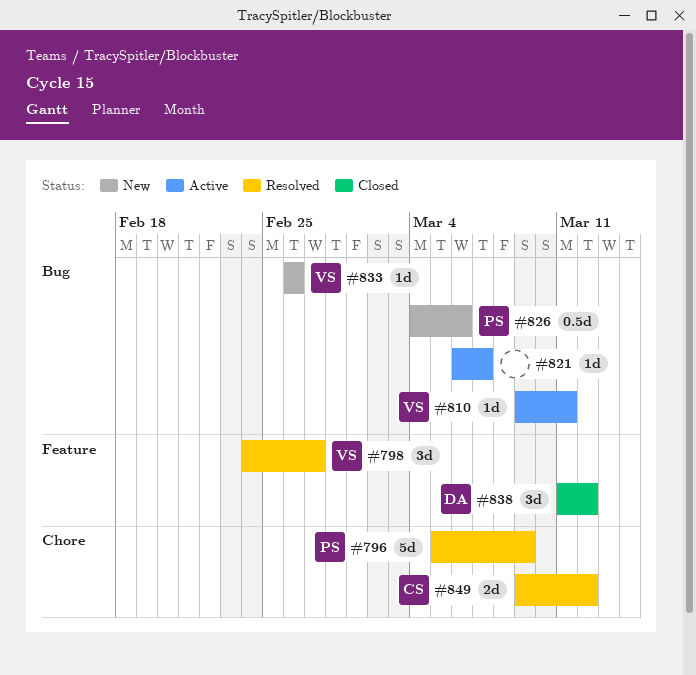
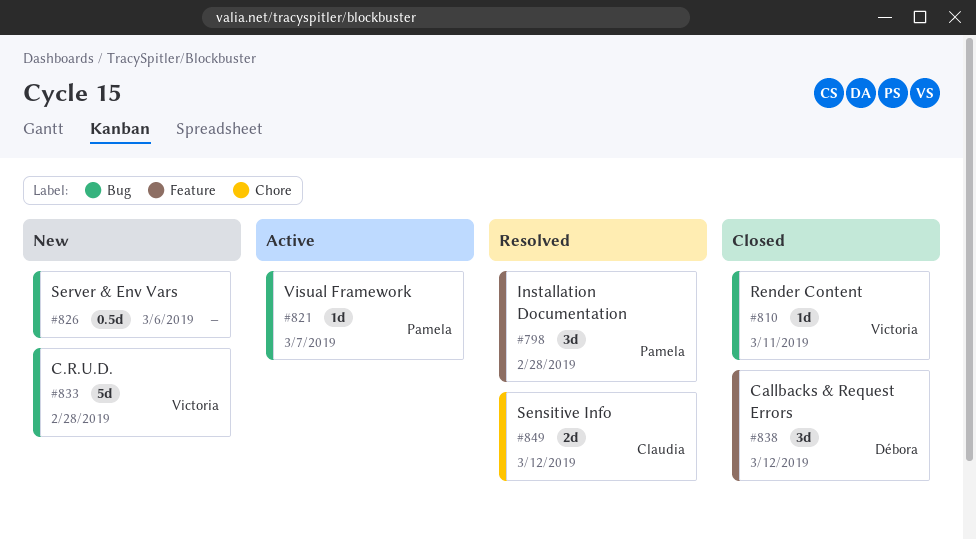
#796: present -> none
#798, owner: Victoria -> Pamela
#798, due: Feb 27 -> Feb 28
#810, status: Active -> Closed
#821, owner: none -> Pamela
#826, owner: Pamela -> none
#833, estimate: 1d -> 5d
#833, due: Feb 26 -> Feb 28

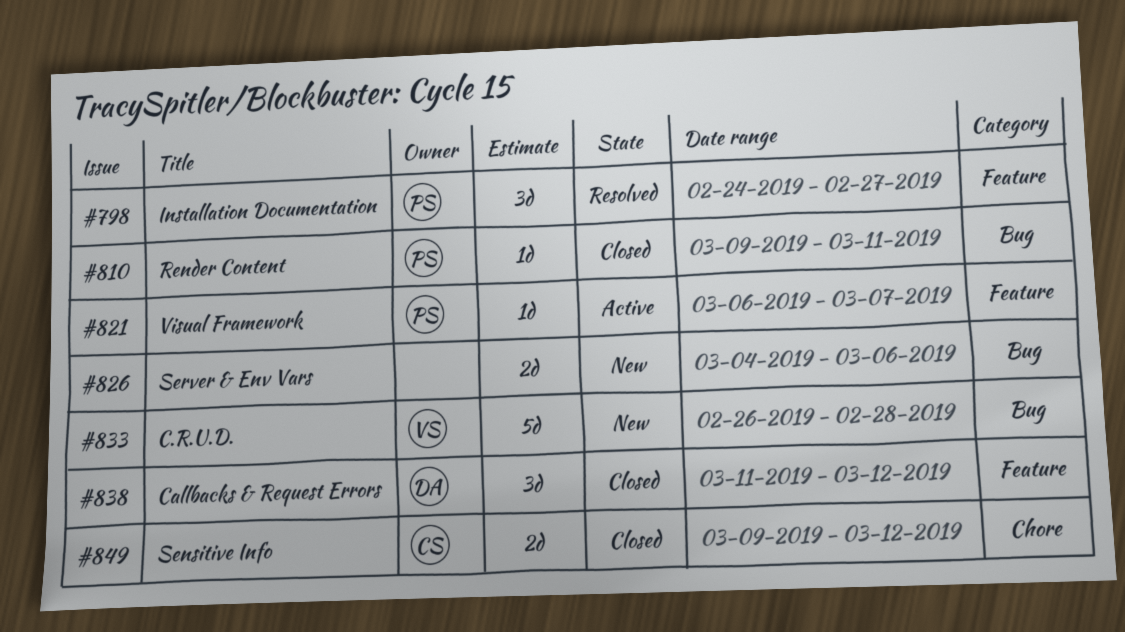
#798, due: Feb 28 -> Feb 27
#810, owner: Victoria -> Pamela
#821, label: Bug -> Feature
#826, estimate: 0.5d -> 2d
#849, status: Resolved -> Closed

